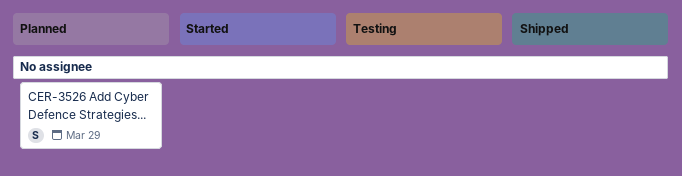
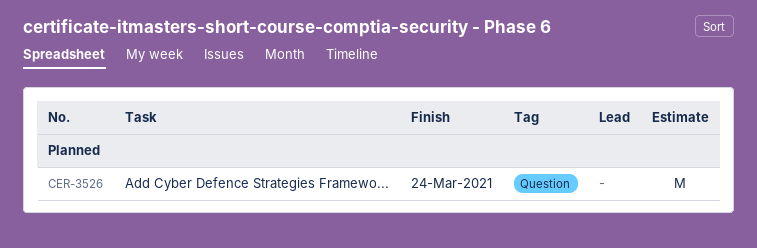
CER-3526, estimate: S -> M
CER-3526, due: Mar 29 -> Mar 24

